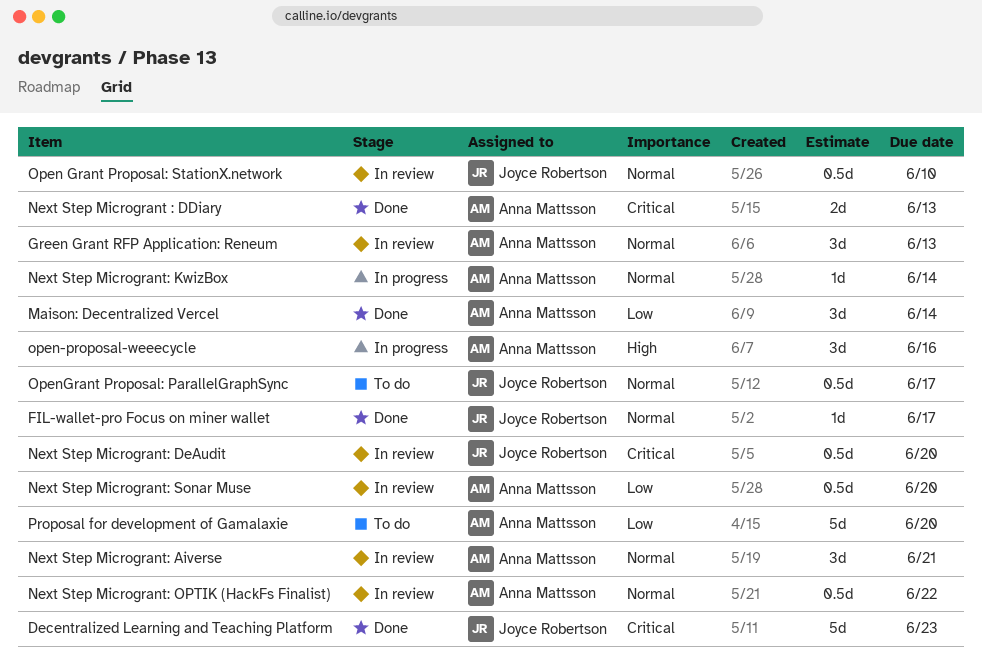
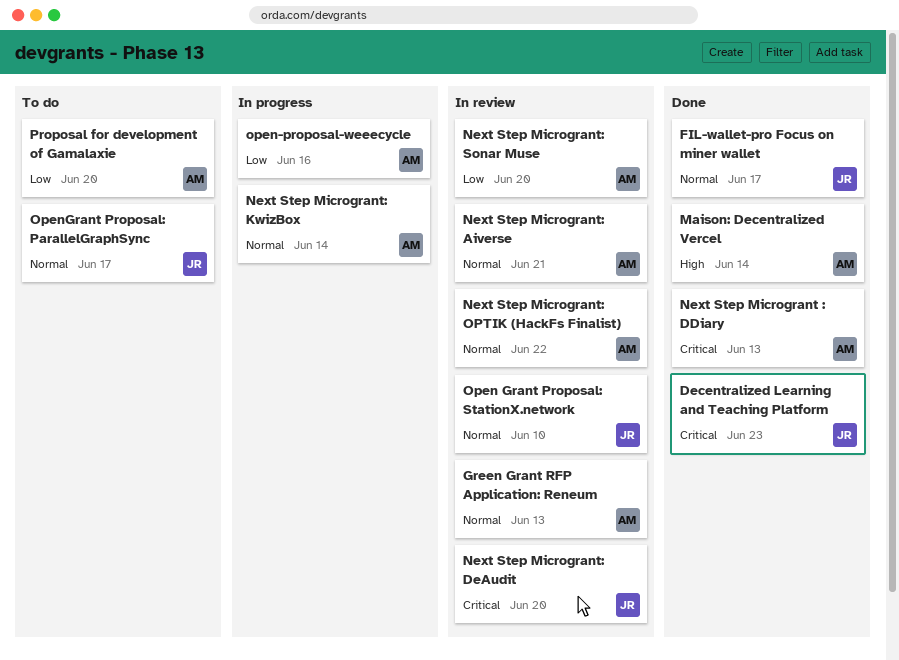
Maison: Decentralized Vercel, priority: Low -> High
open-proposal-weeecycle, priority: High -> Low

